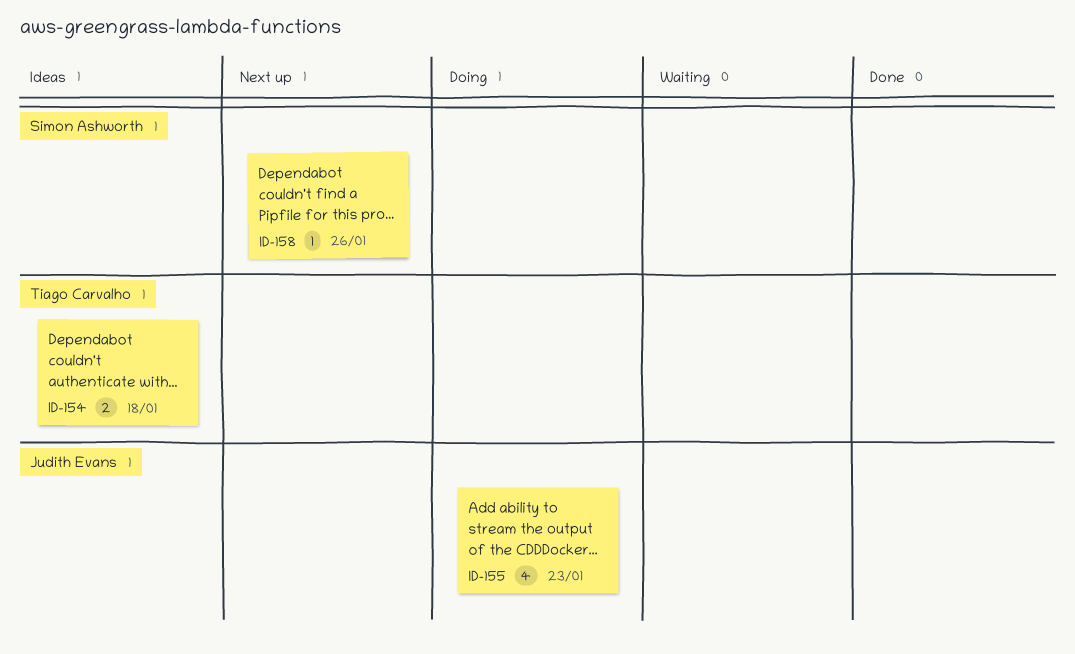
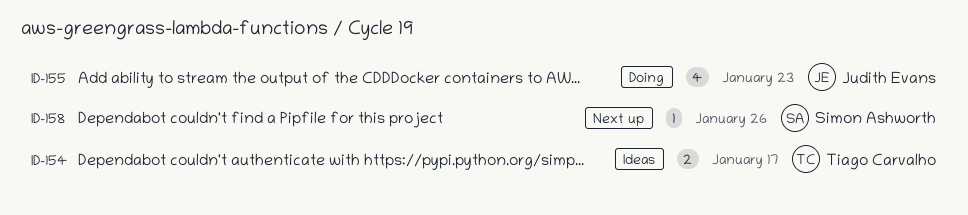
ID-154, due: Jan 18 -> Jan 17

